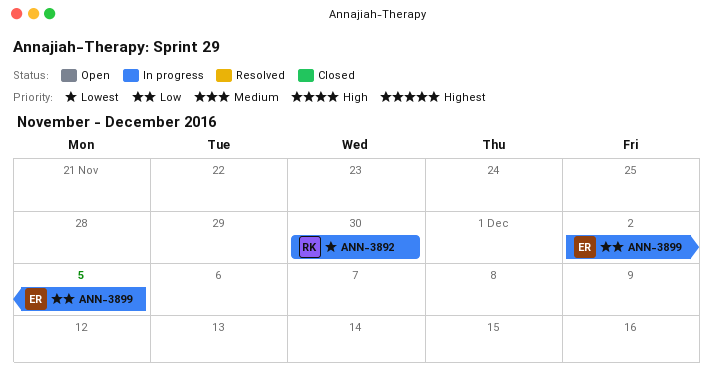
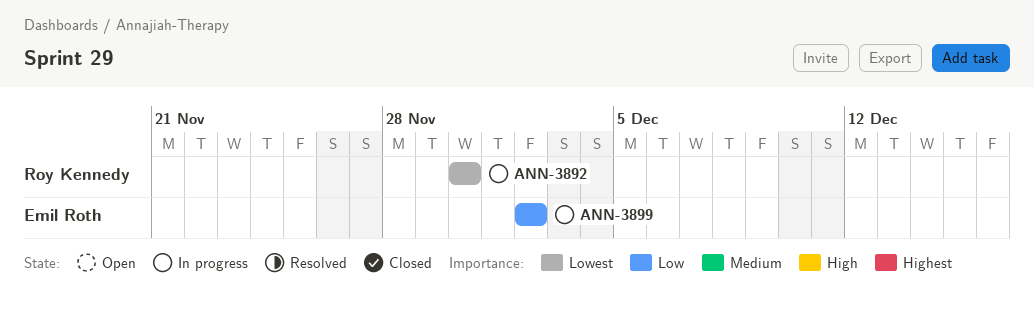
ANN-3899, due: Dec 5 -> Dec 2

